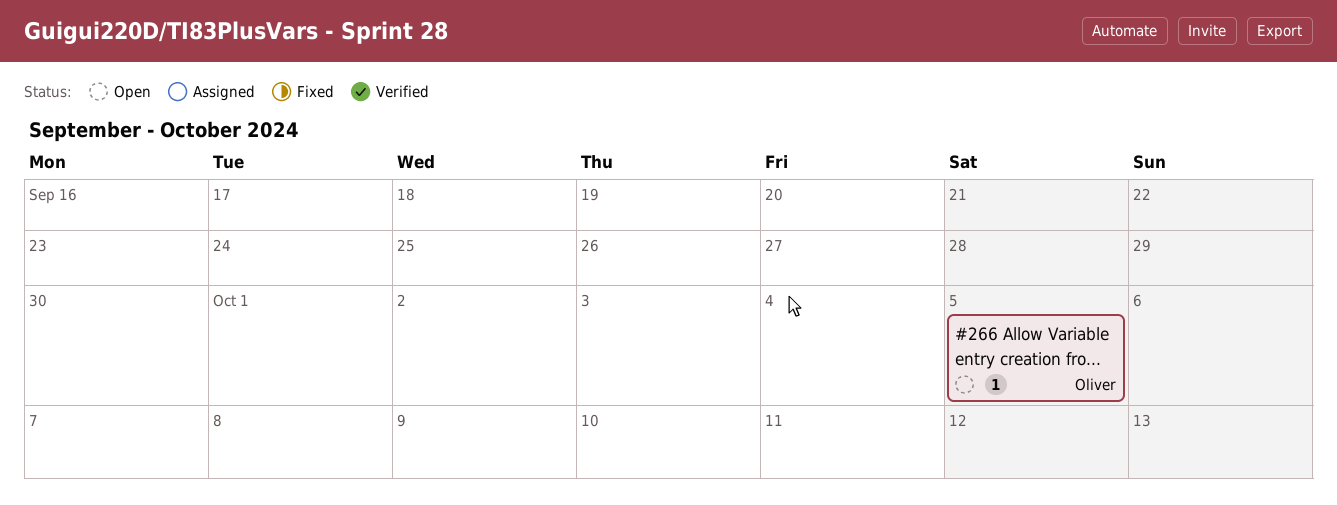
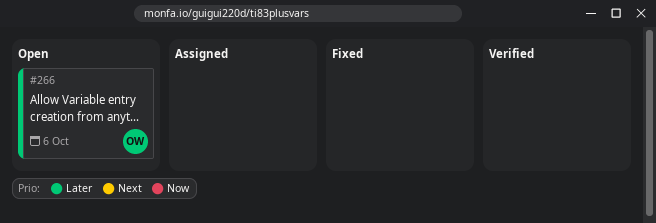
#266, due: Oct 5 -> Oct 6

